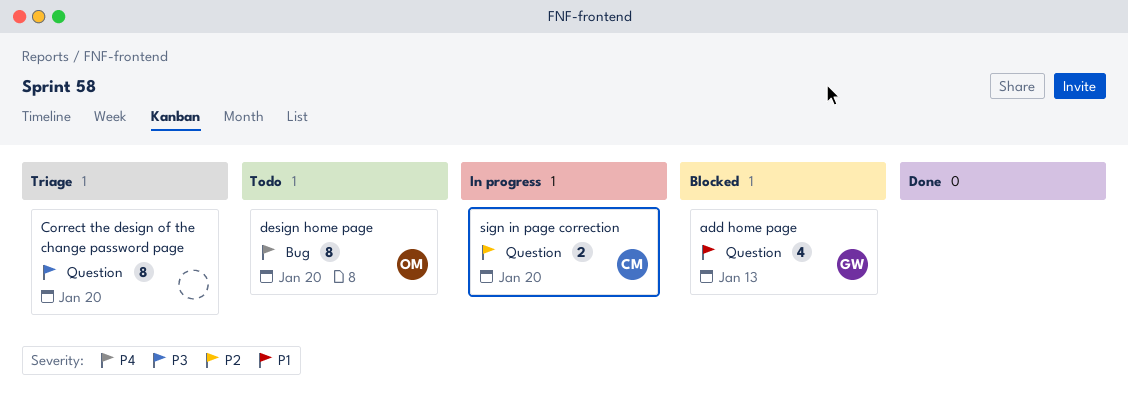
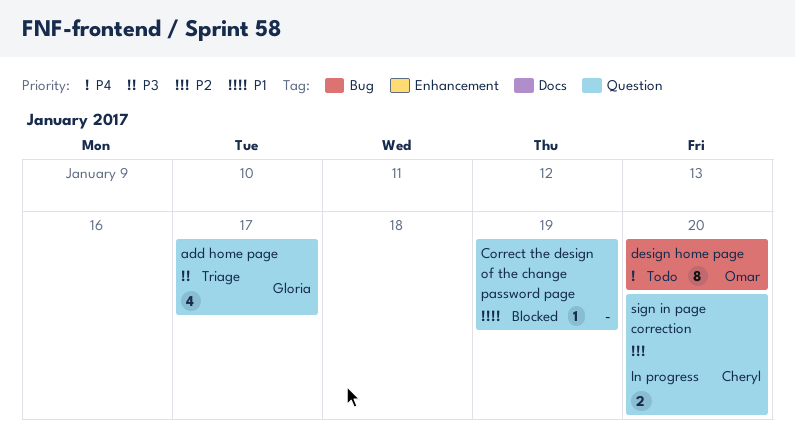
add home page, status: Blocked -> Triage
add home page, priority: P1 -> P3
add home page, due: Jan 13 -> Jan 17
Correct the design of the change password page, status: Triage -> Blocked
Correct the design of the change password page, priority: P3 -> P1
Correct the design of the change password page, estimate: 8 -> 1
Correct the design of the change password page, due: Jan 20 -> Jan 19

